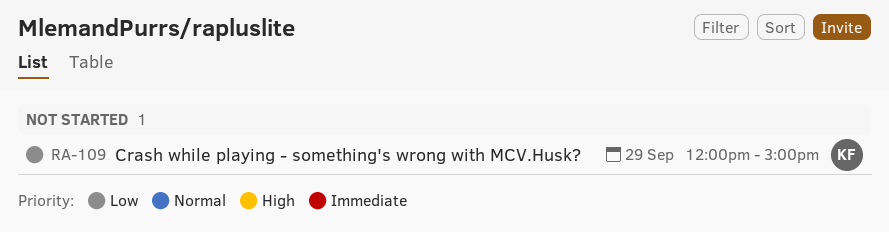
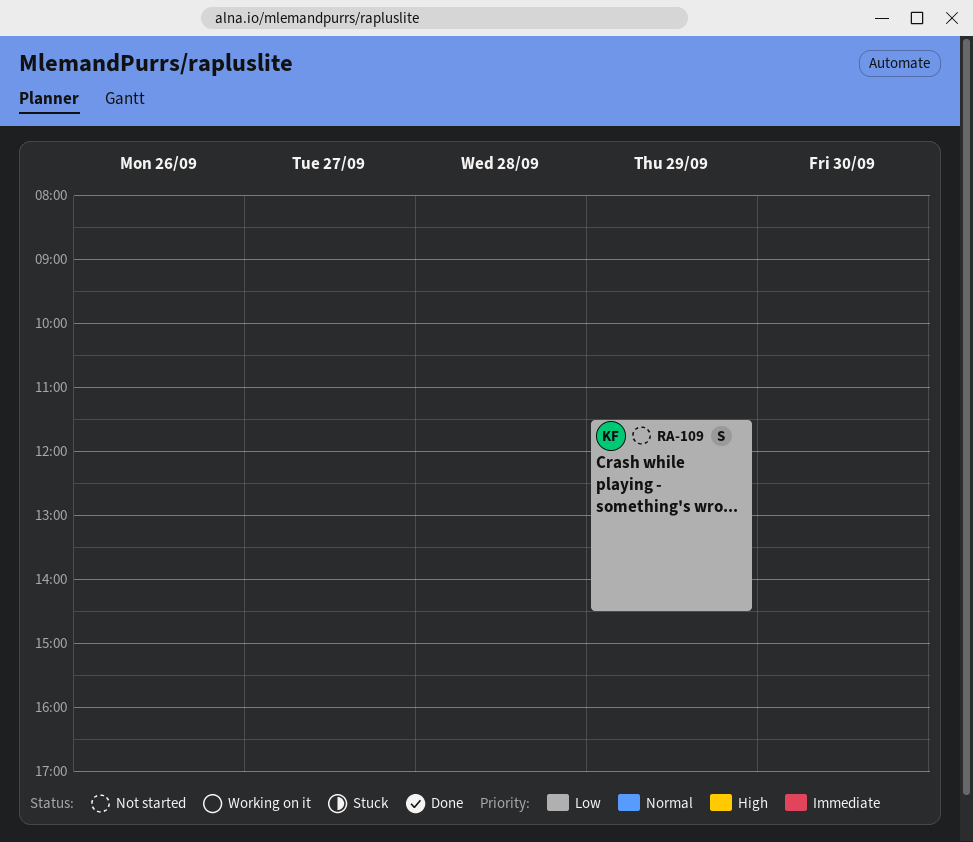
RA-109, begins: 12:00 -> 11:30
RA-109, ends: 15:00 -> 14:30

